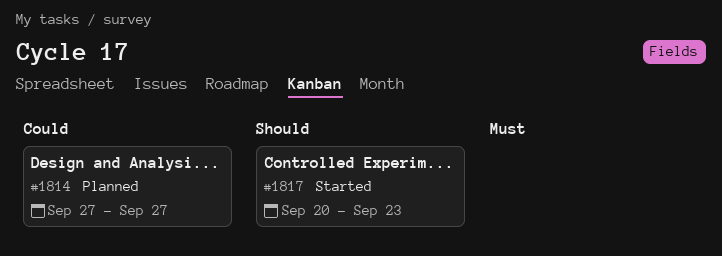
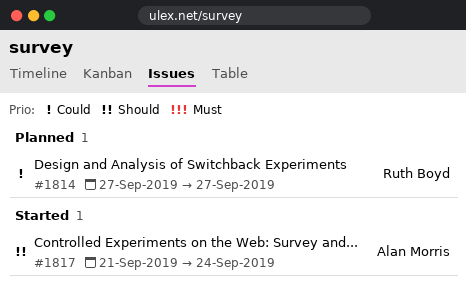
#1817, start: Sep 20 -> Sep 21
#1817, due: Sep 23 -> Sep 24

